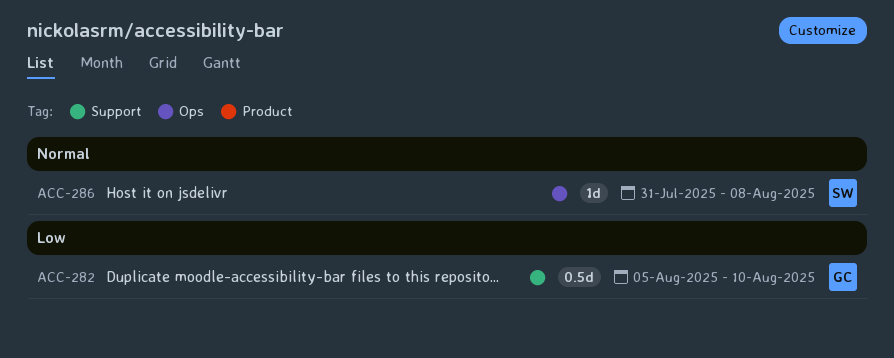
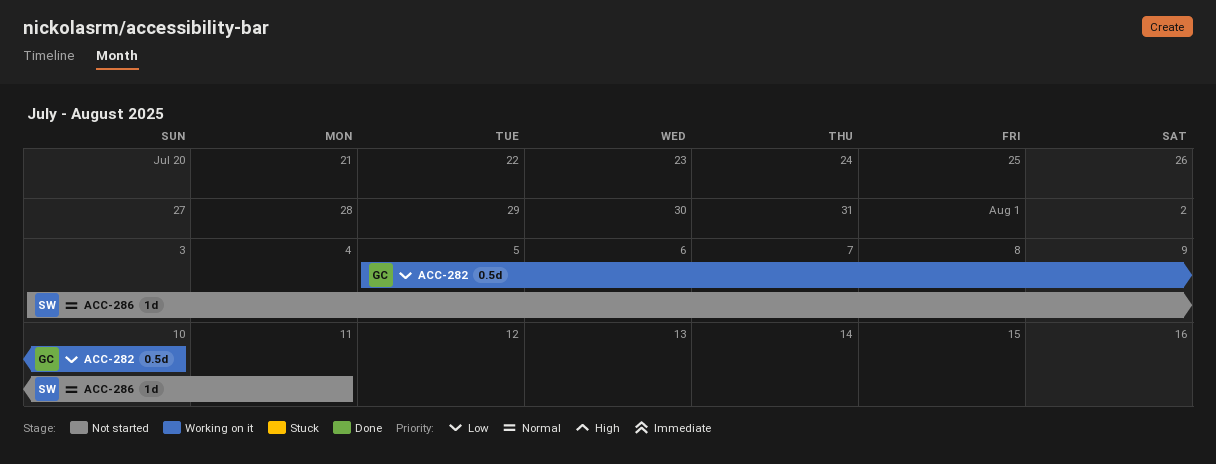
ACC-286, start: Jul 31 -> Aug 3
ACC-286, due: Aug 8 -> Aug 11

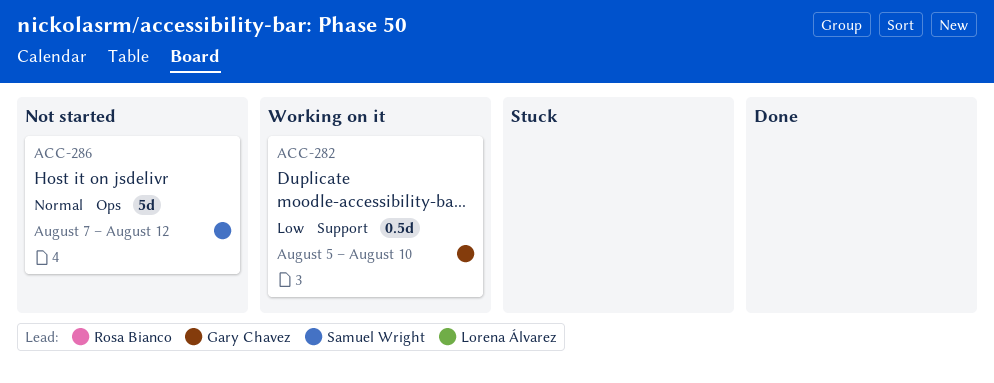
ACC-286, estimate: 1d -> 5d
ACC-286, start: Aug 3 -> Aug 7
ACC-286, due: Aug 11 -> Aug 12

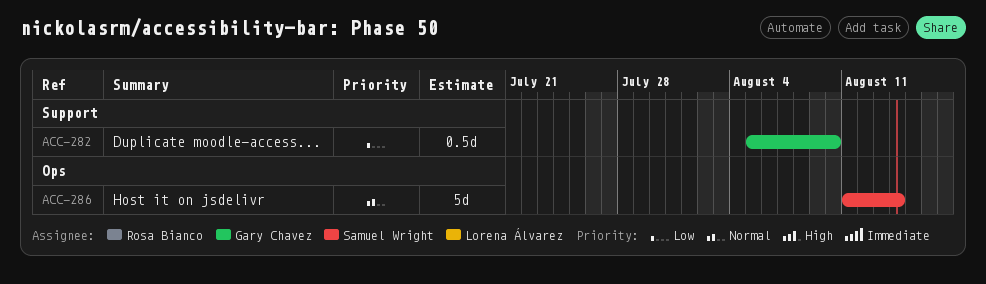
ACC-286, start: Aug 7 -> Aug 11
ACC-286, due: Aug 12 -> Aug 14

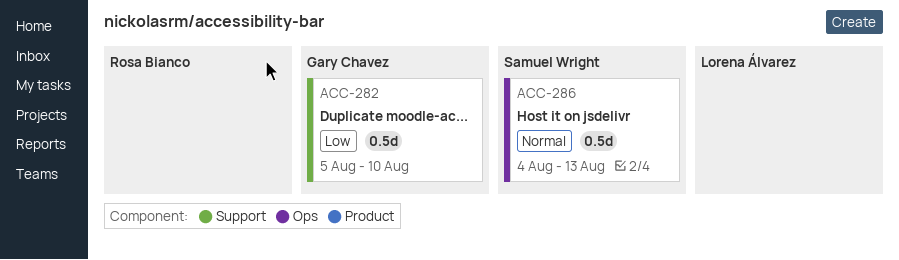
ACC-286, estimate: 5d -> 0.5d
ACC-286, start: Aug 11 -> Aug 4
ACC-286, due: Aug 14 -> Aug 13

